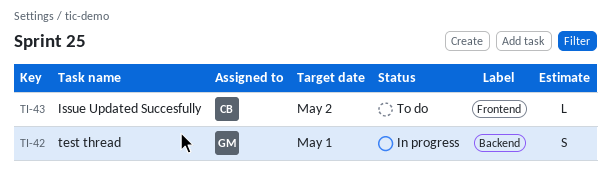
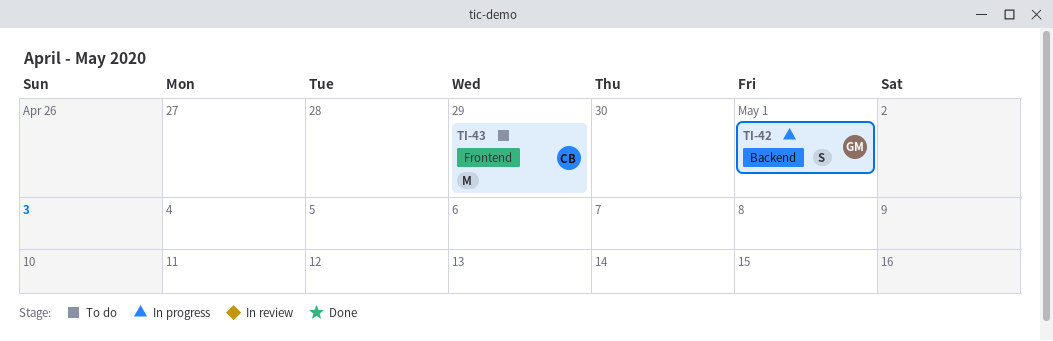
TI-43, estimate: L -> M
TI-43, due: May 2 -> Apr 29

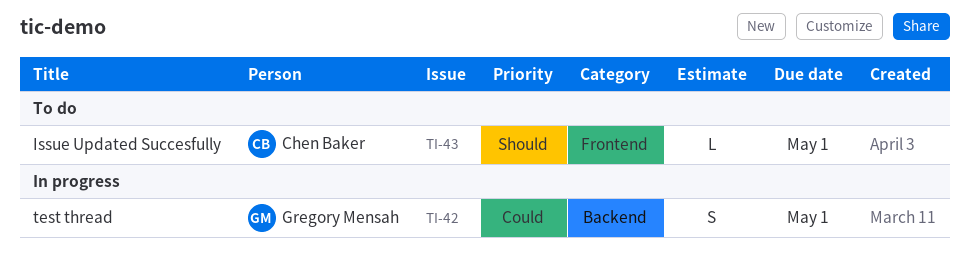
TI-43, estimate: M -> L
TI-43, due: Apr 29 -> May 1

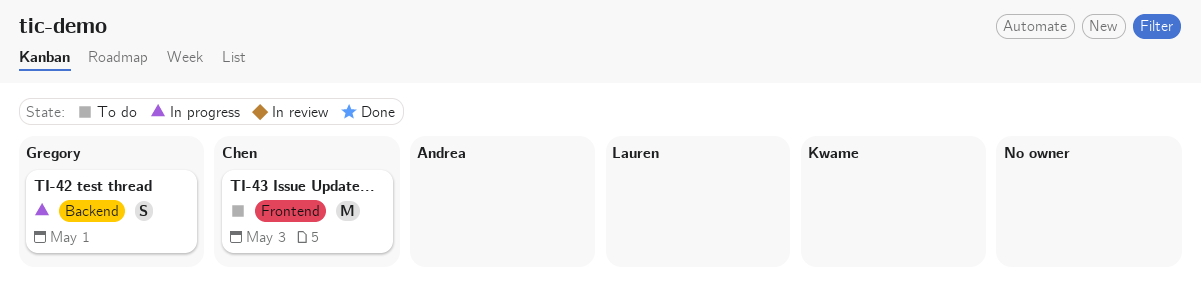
TI-43, estimate: L -> M
TI-43, due: May 1 -> May 3

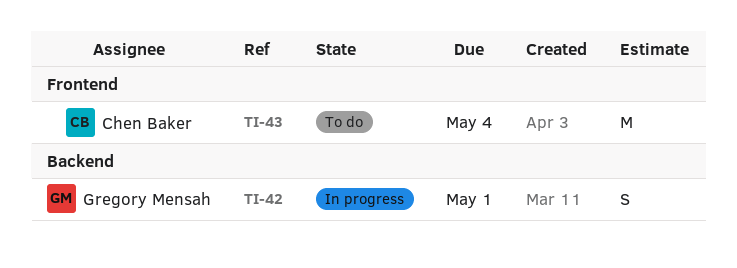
TI-43, due: May 3 -> May 4

